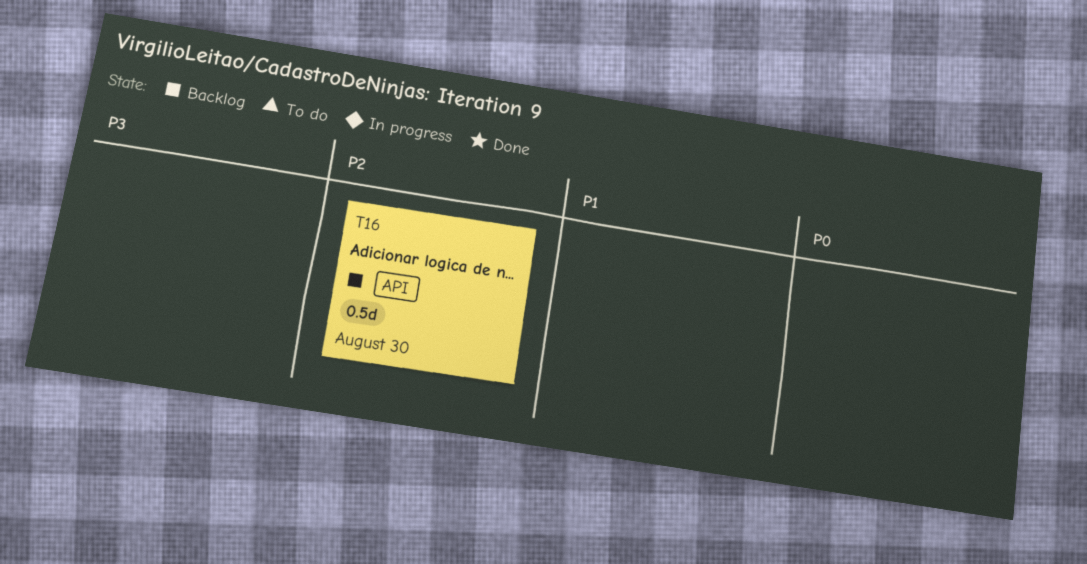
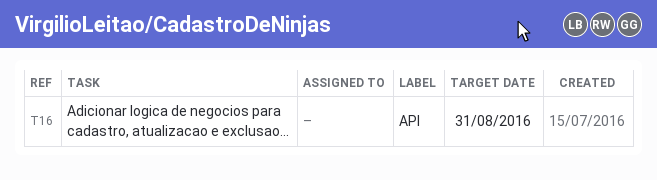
T16, due: Aug 30 -> Aug 31

